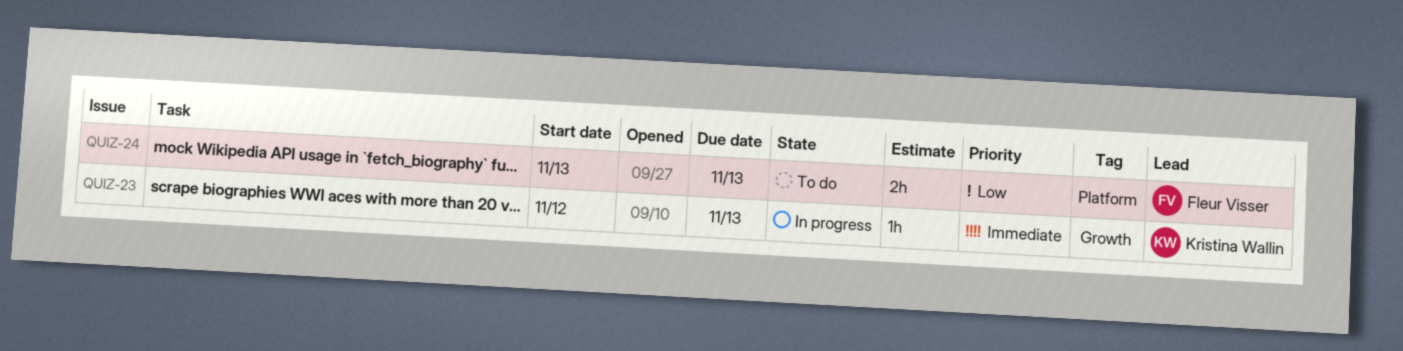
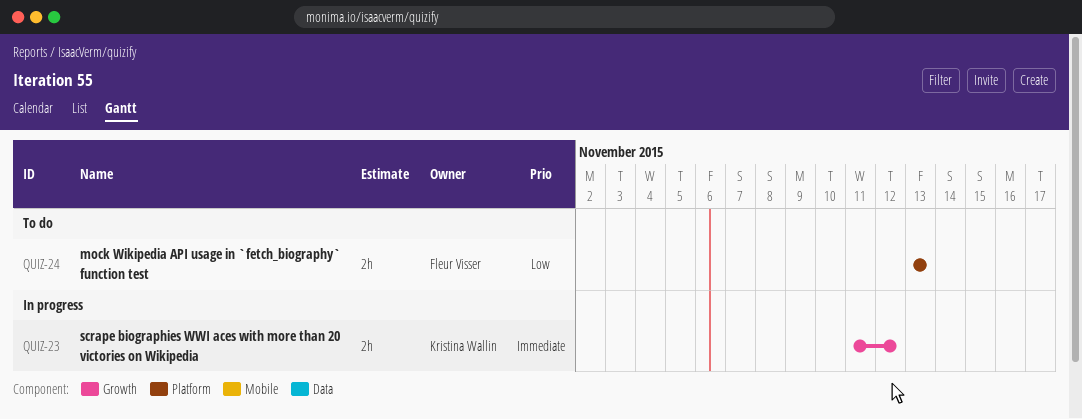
QUIZ-23, estimate: 1h -> 2h
QUIZ-23, start: Nov 12 -> Nov 11
QUIZ-23, due: Nov 13 -> Nov 12

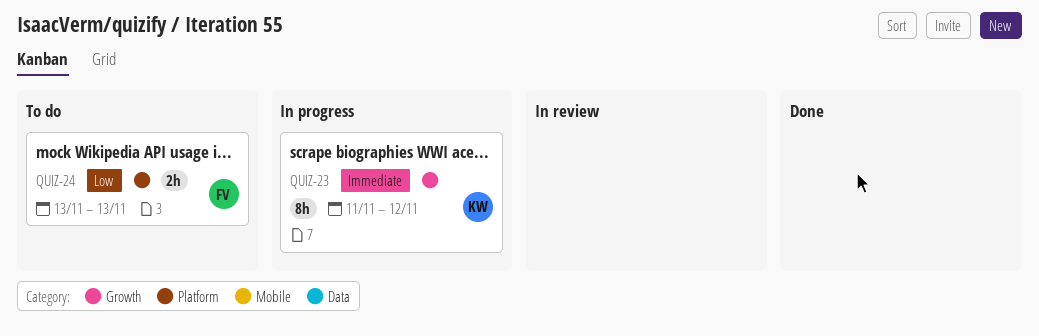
QUIZ-23, estimate: 2h -> 8h

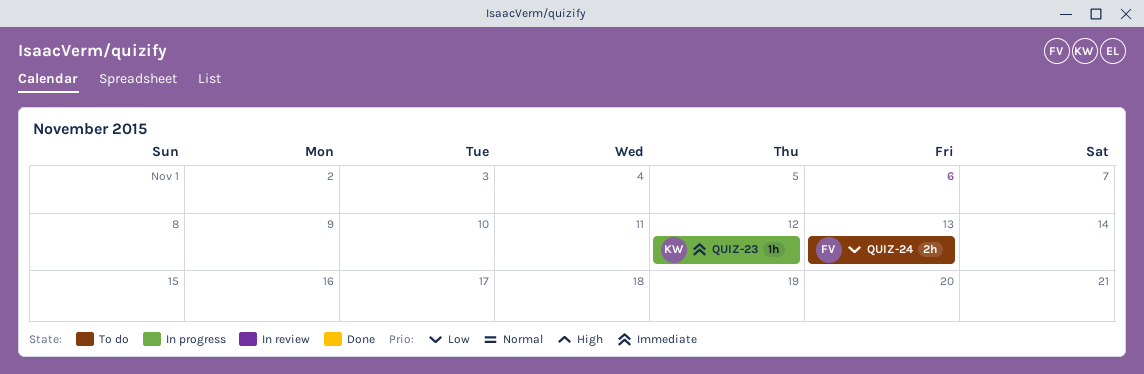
QUIZ-23, estimate: 8h -> 1h
QUIZ-23, start: Nov 11 -> Nov 12

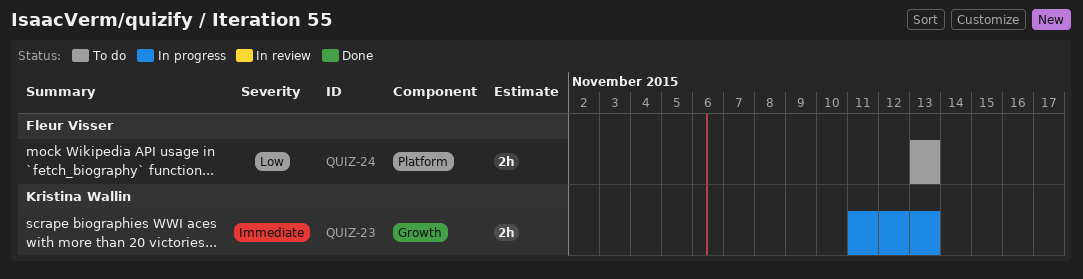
QUIZ-23, estimate: 1h -> 2h
QUIZ-23, start: Nov 12 -> Nov 11
QUIZ-23, due: Nov 12 -> Nov 13

